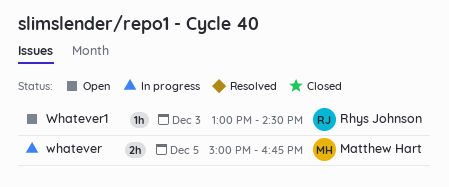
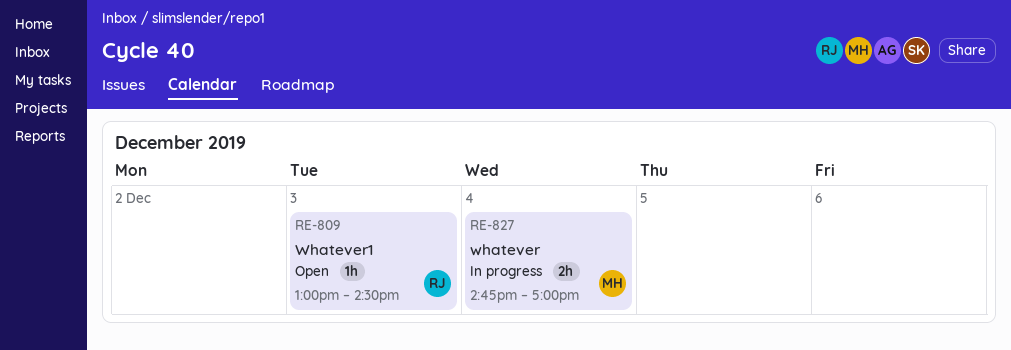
whatever, day: Dec 5 -> Dec 4
whatever, begins: 15:00 -> 14:45
whatever, ends: 16:45 -> 17:00

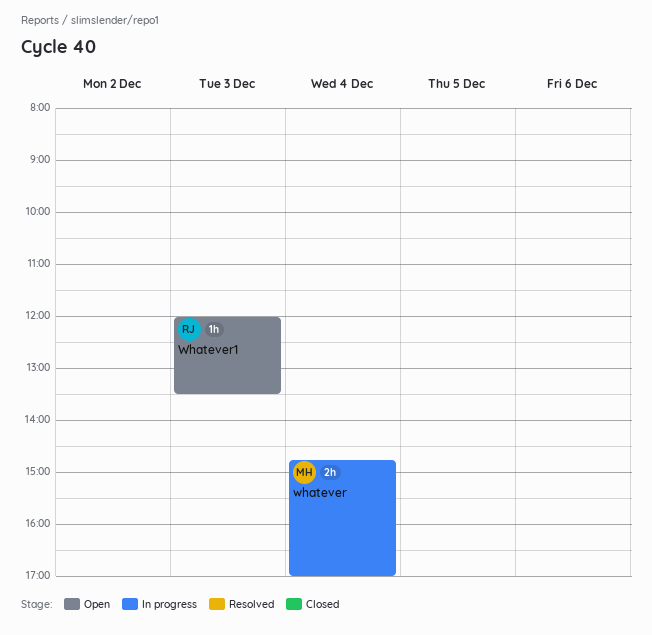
Whatever1, begins: 13:00 -> 12:00
Whatever1, ends: 14:30 -> 13:30

